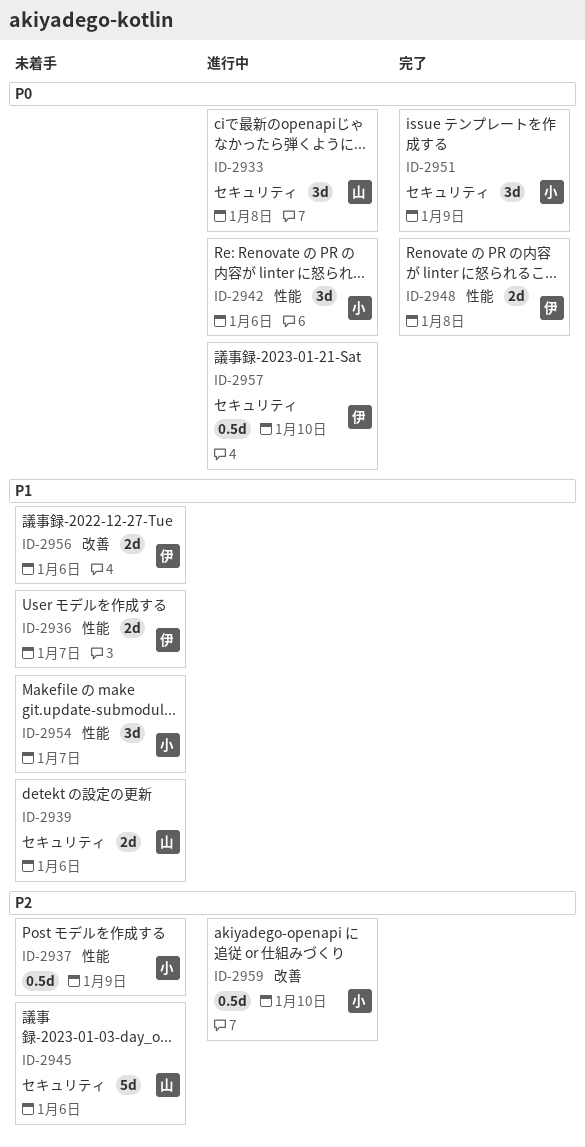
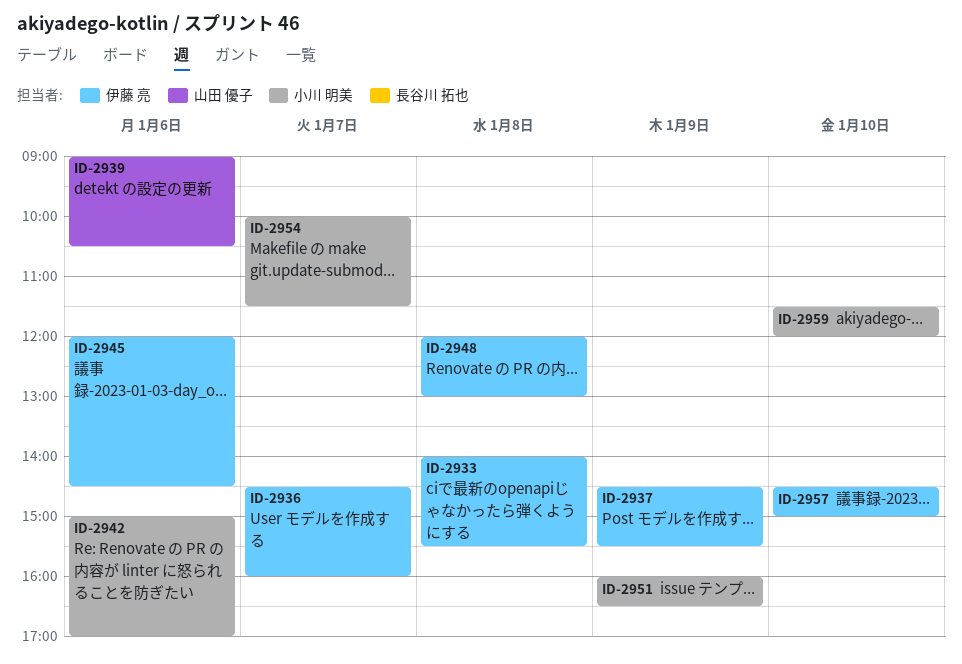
ID-2933, owner: 山田 優子 -> 伊藤 亮
ID-2937, owner: 小川 明美 -> 伊藤 亮
ID-2945, owner: 山田 優子 -> 伊藤 亮
ID-2956: present -> none

